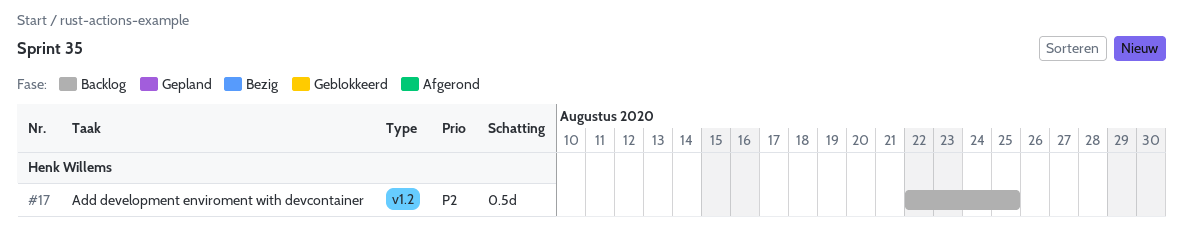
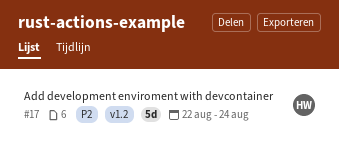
#17, estimate: 0.5d -> 5d
#17, due: Aug 25 -> Aug 24

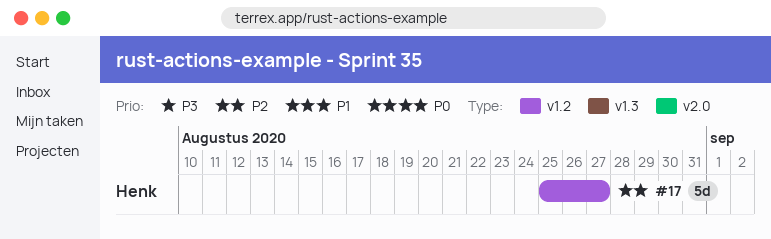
#17, start: Aug 22 -> Aug 25
#17, due: Aug 24 -> Aug 27

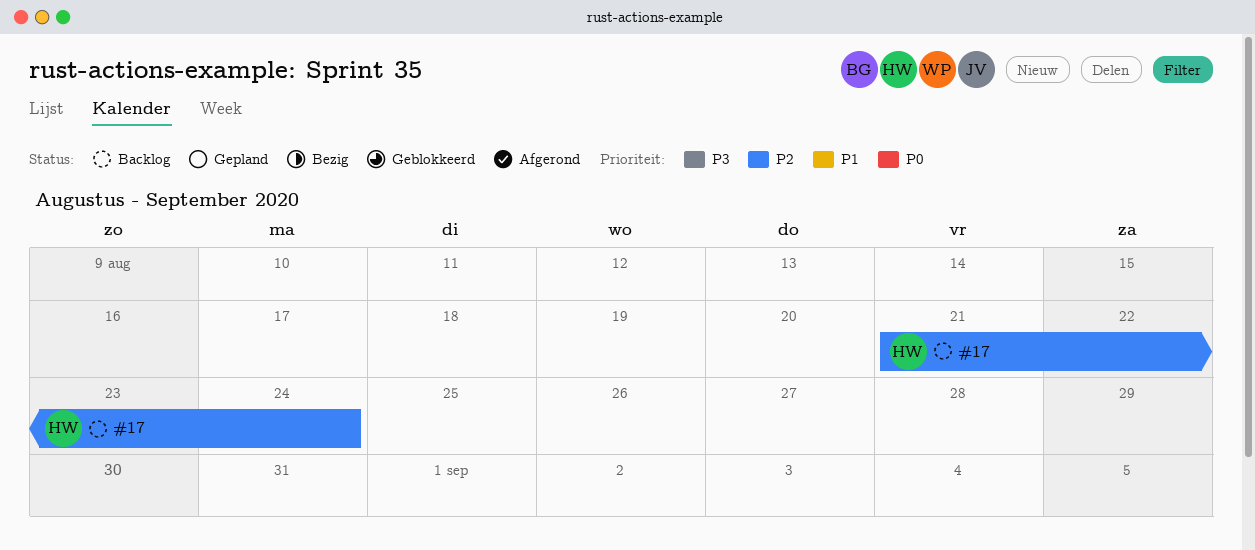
#17, start: Aug 25 -> Aug 21
#17, due: Aug 27 -> Aug 24

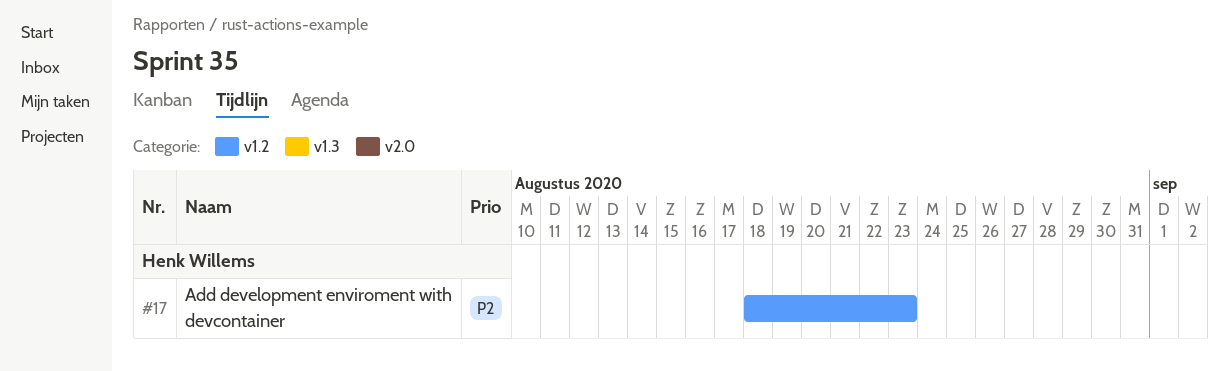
#17, start: Aug 21 -> Aug 18
#17, due: Aug 24 -> Aug 23

